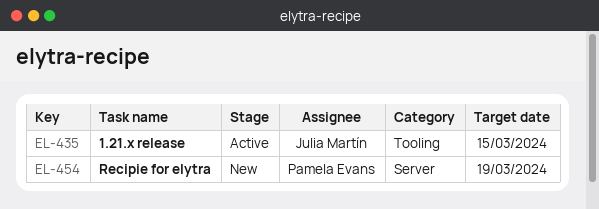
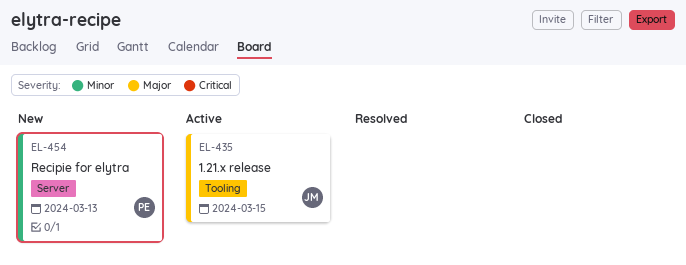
EL-454, due: Mar 19 -> Mar 13

